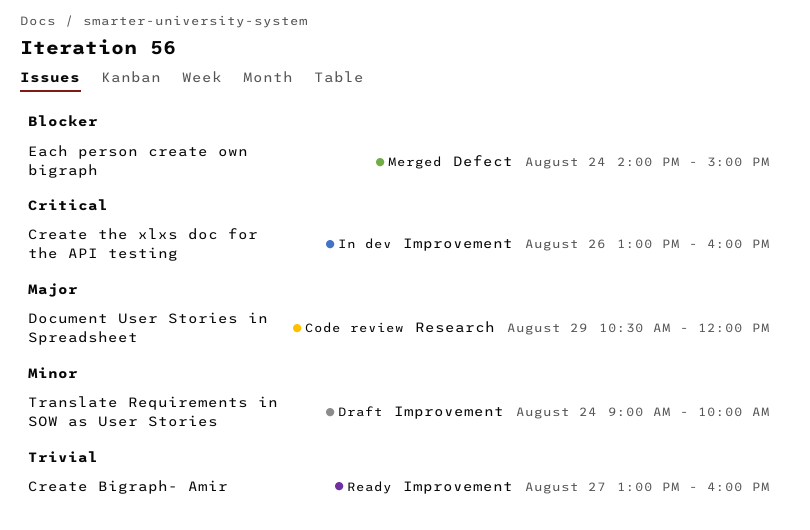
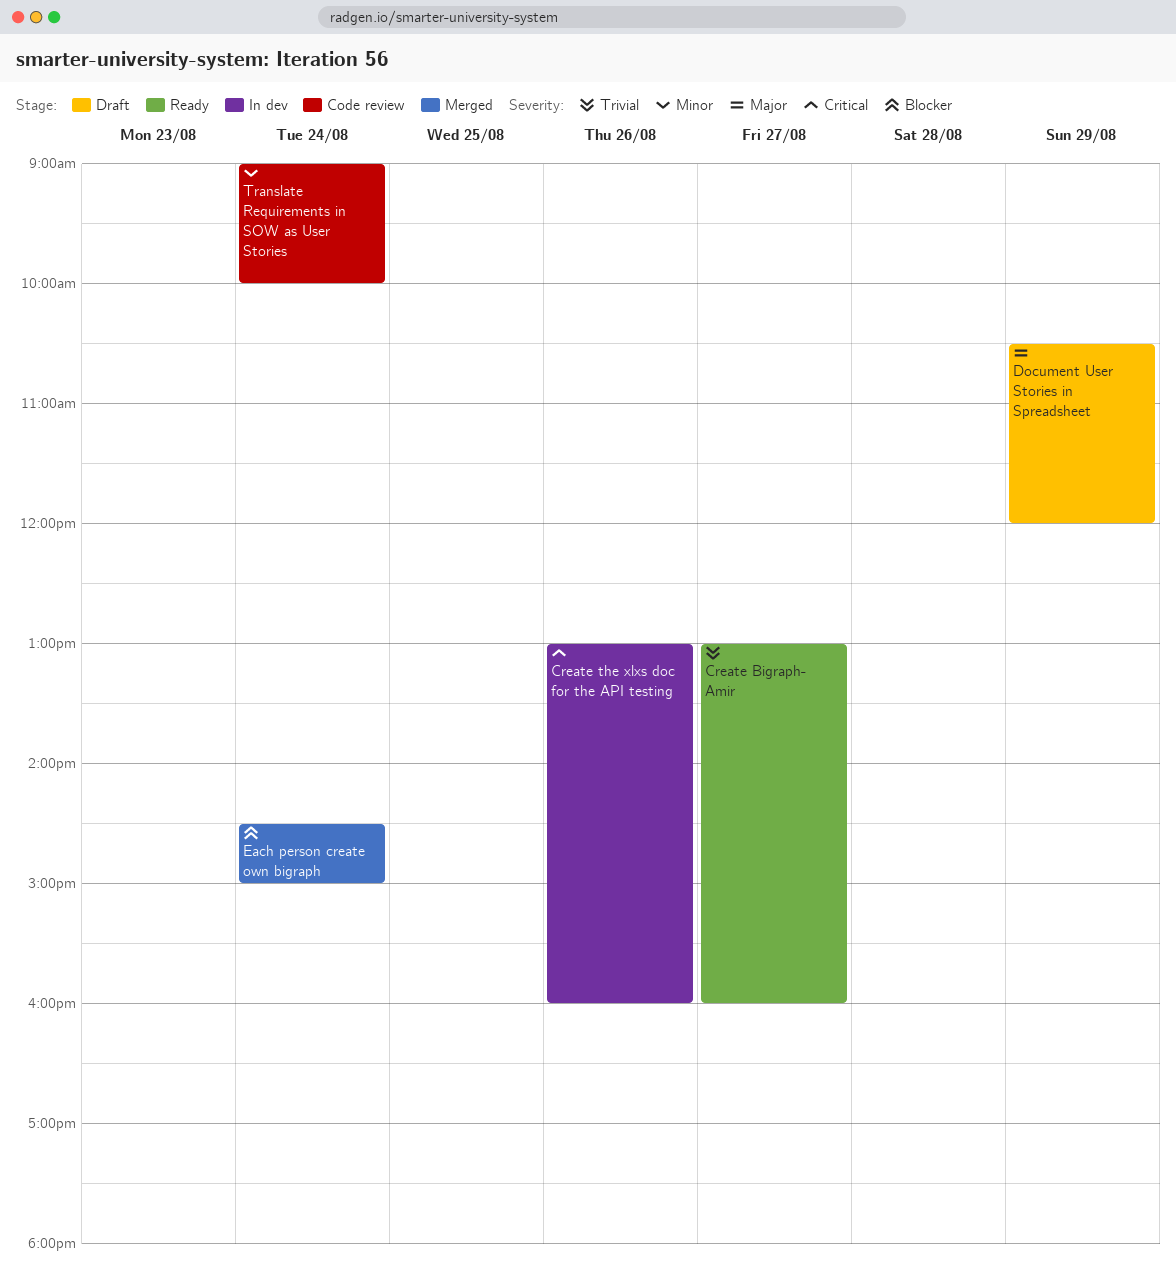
Document User Stories in Spreadsheet, status: Code review -> Draft
Each person create own bigraph, begins: 14:00 -> 14:30
Translate Requirements in SOW as User Stories, status: Draft -> Code review

